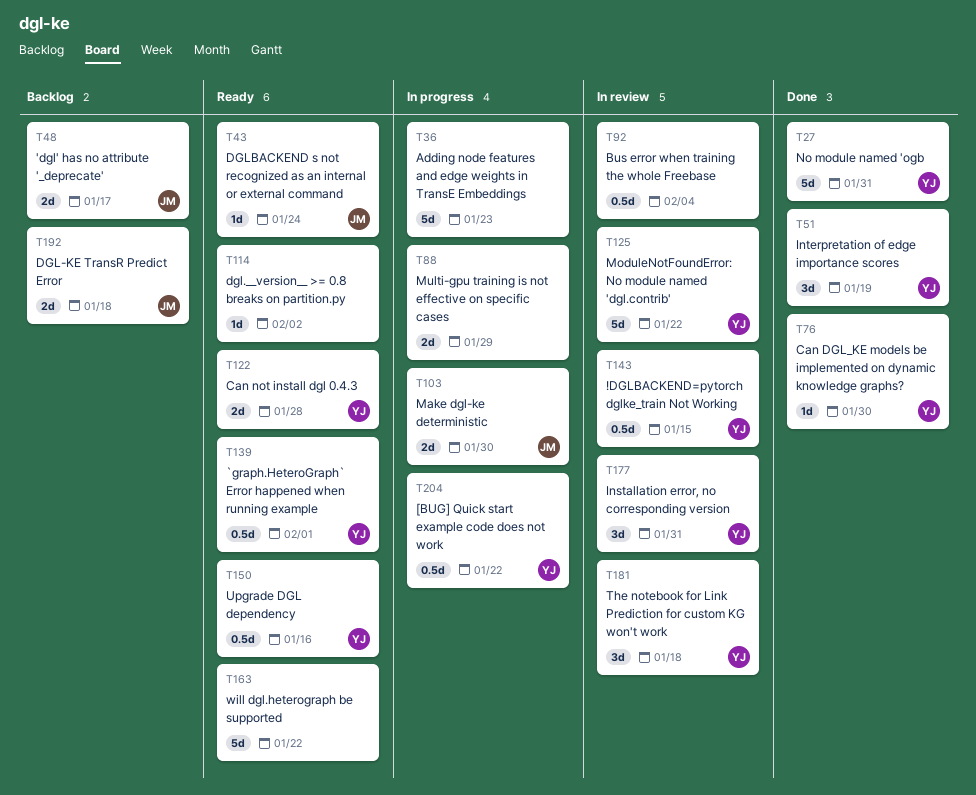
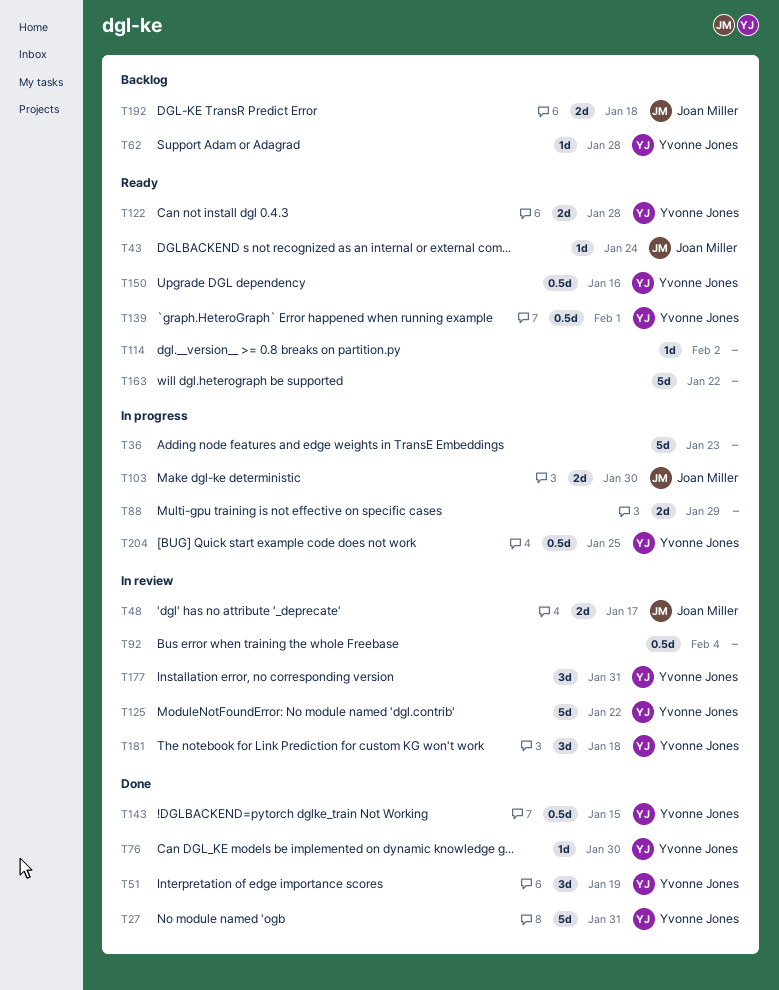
T48, status: Backlog -> In review
T62: none -> present
T143, status: In review -> Done
T204, due: Jan 22 -> Jan 25

